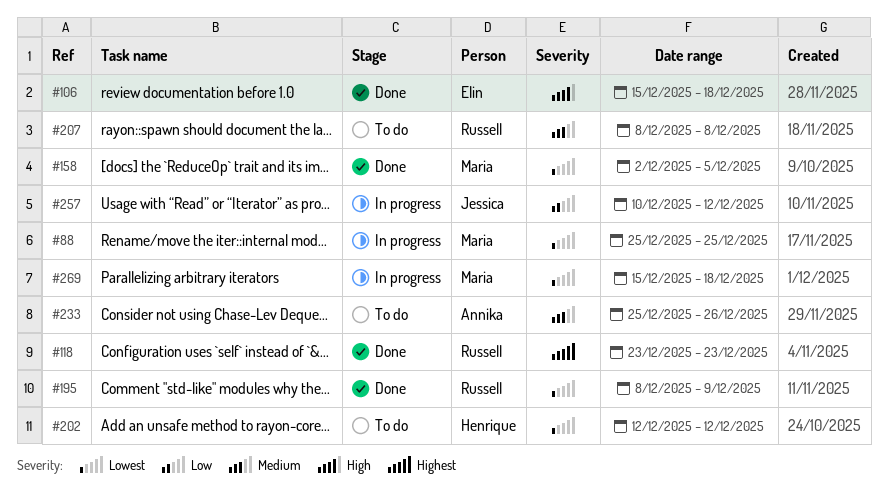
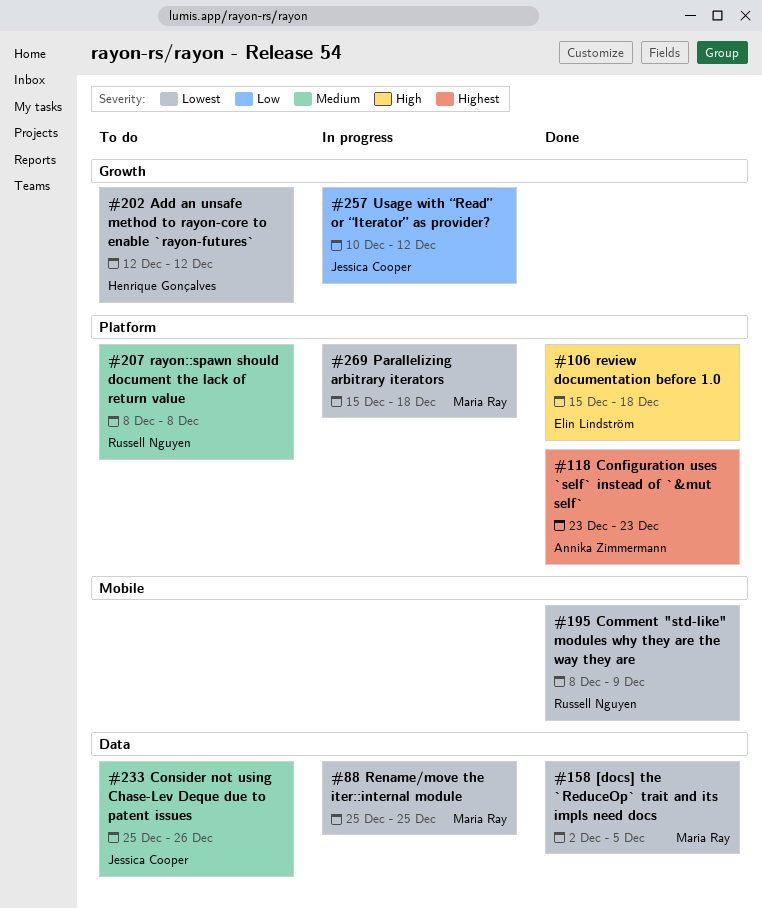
#118, owner: Russell Nguyen -> Annika Zimmermann
#233, owner: Annika Zimmermann -> Jessica Cooper

